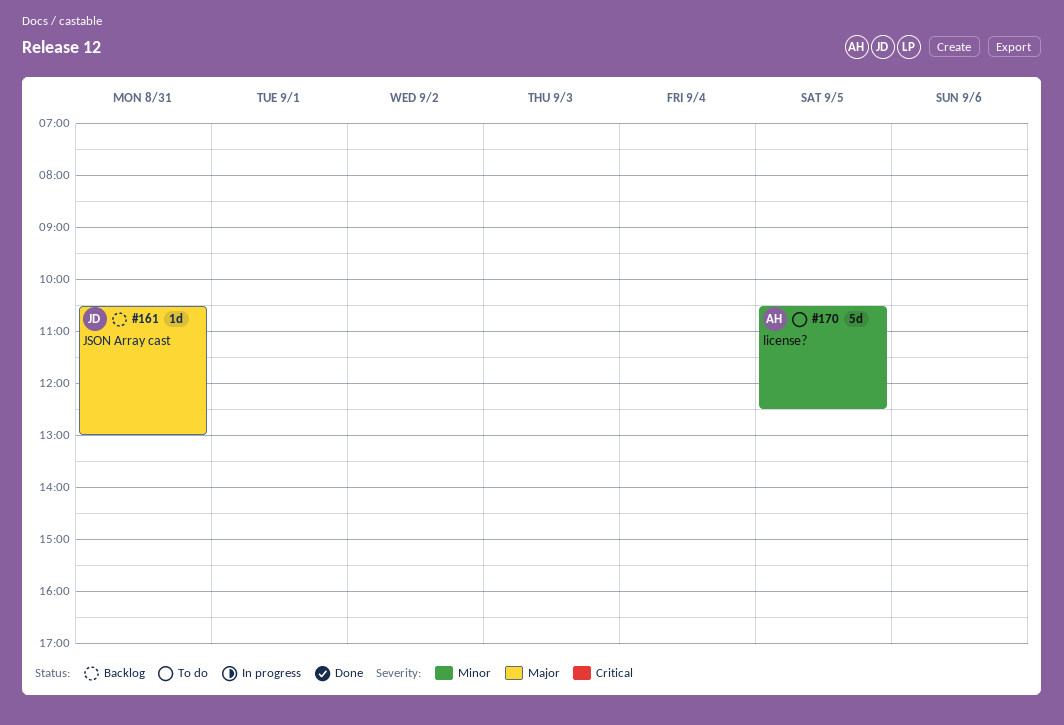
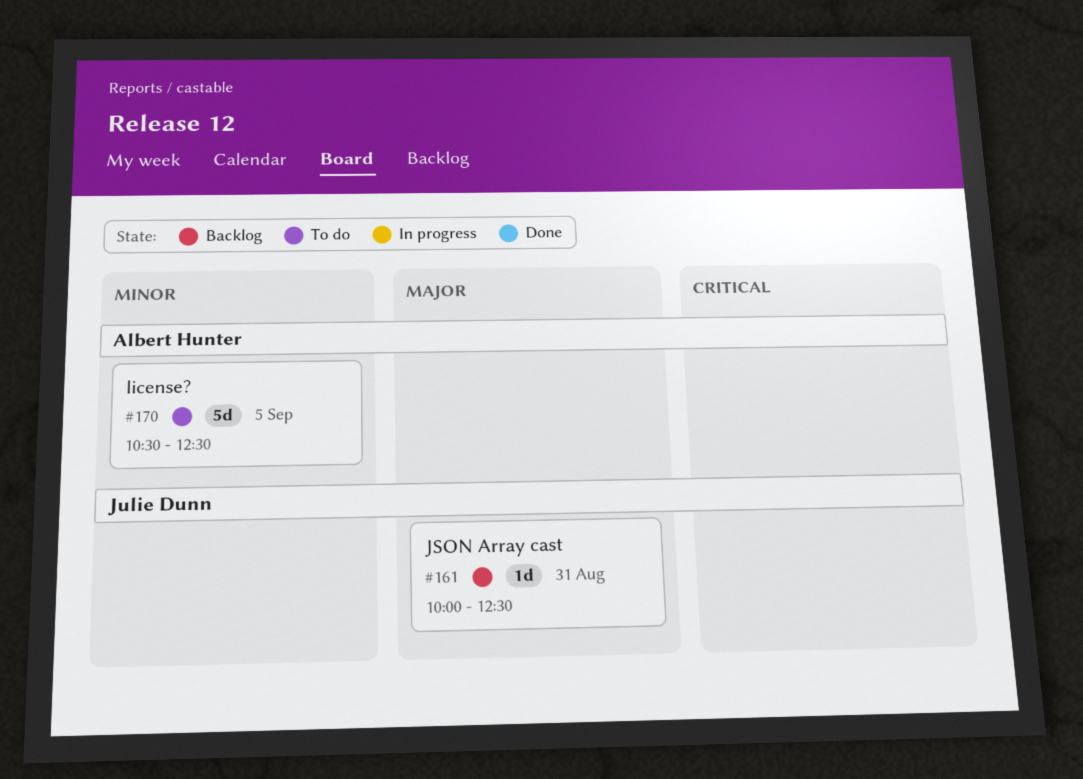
#161, begins: 10:30 -> 10:00
#161, ends: 13:00 -> 12:30

